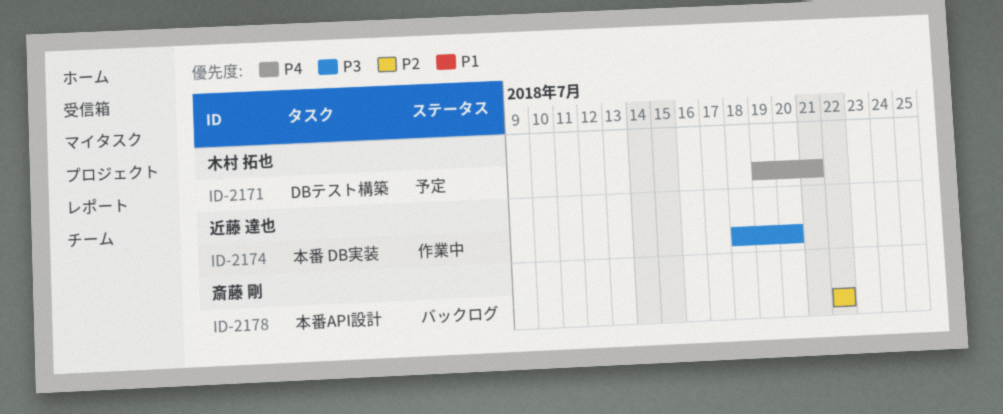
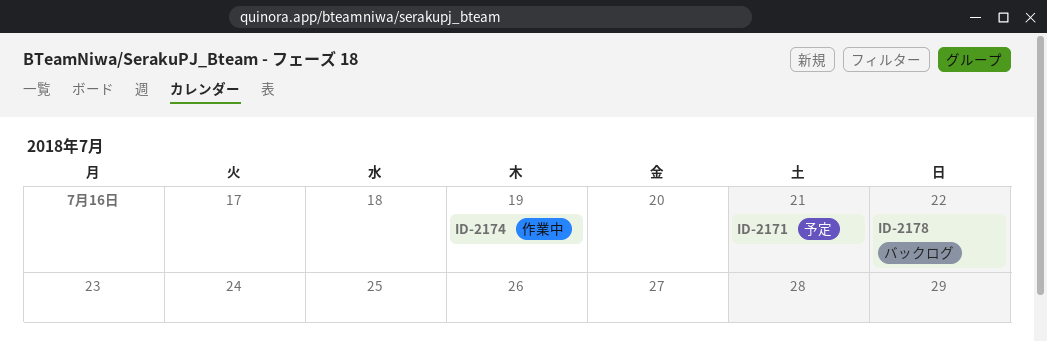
ID-2174, due: Jul 20 -> Jul 19

